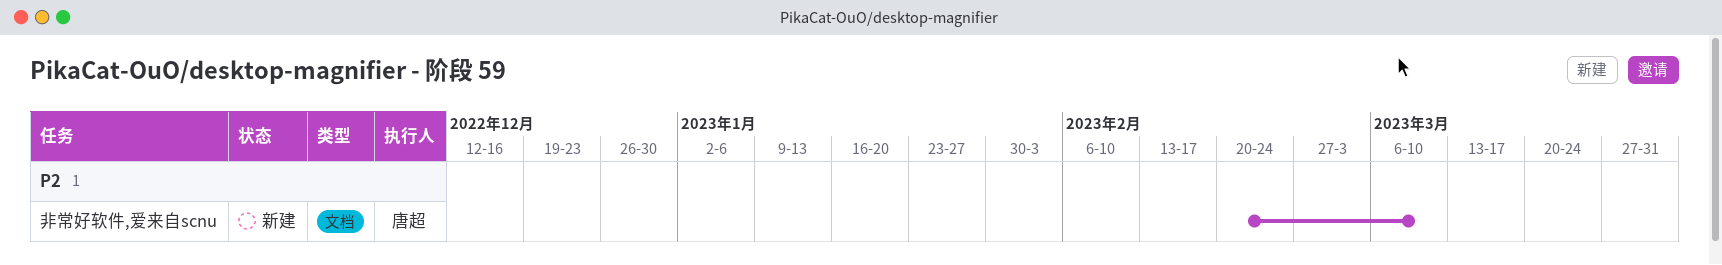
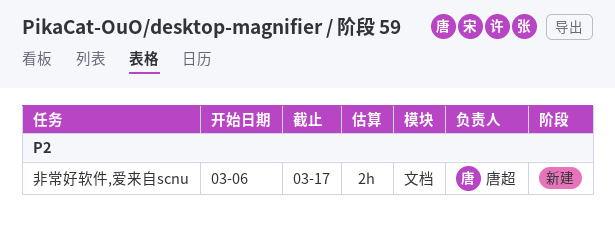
非常好软件,爱来自scnu, start: Feb 20 -> Mar 6
非常好软件,爱来自scnu, due: Mar 10 -> Mar 17

